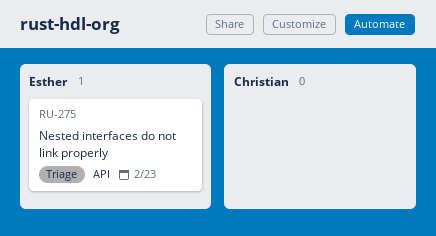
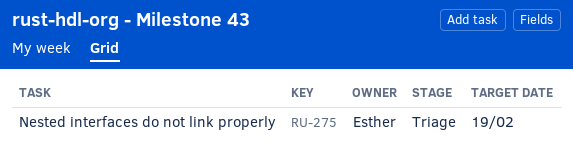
RU-275, due: Feb 23 -> Feb 19

